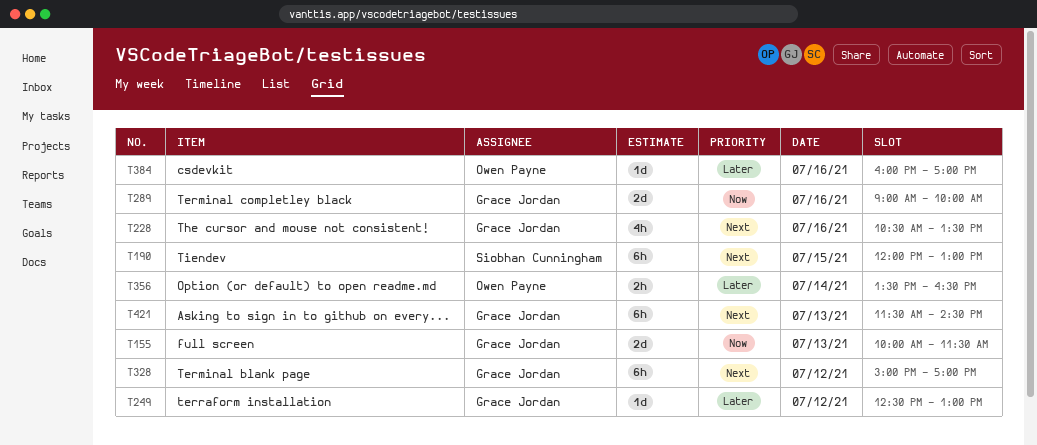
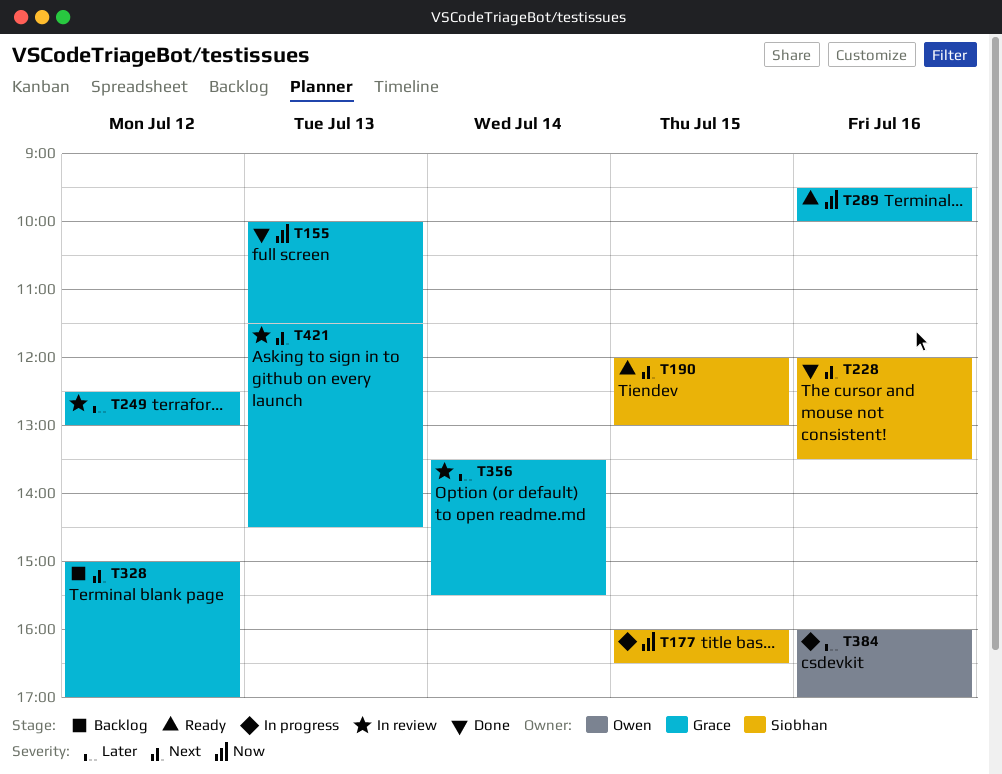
T177: none -> present
T228, owner: Grace Jordan -> Siobhan Cunningham
T228, begins: 10:30 -> 12:00
T289, begins: 09:00 -> 09:30
T356, owner: Owen Payne -> Grace Jordan
T356, ends: 16:30 -> 15:30

